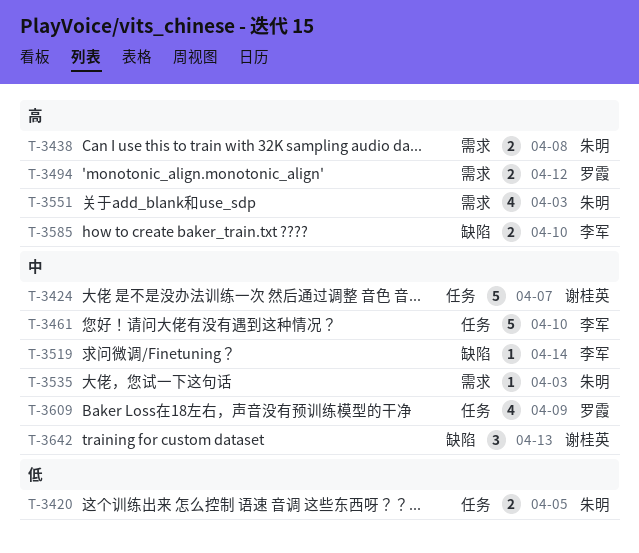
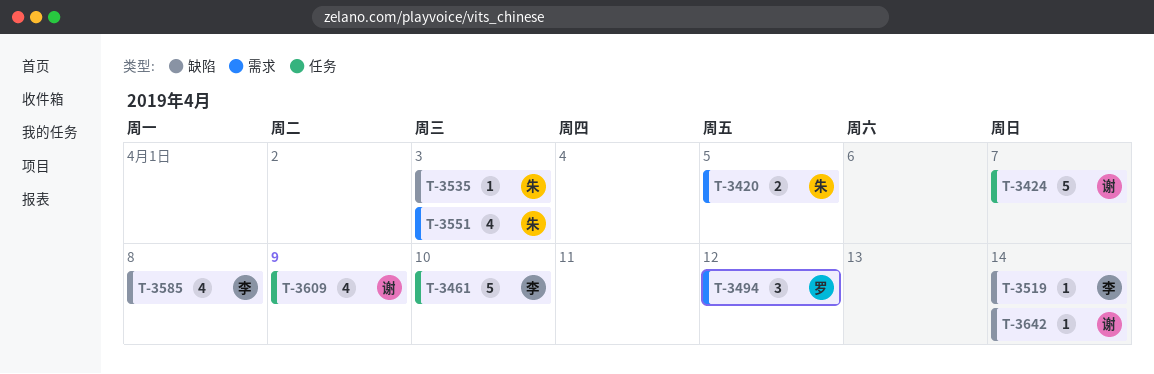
T-3420, label: 任务 -> 需求
T-3438: present -> none
T-3494, estimate: 2 -> 3
T-3535, label: 需求 -> 缺陷
T-3585, estimate: 2 -> 4
T-3585, due: Apr 10 -> Apr 8
T-3609, owner: 罗霞 -> 谢桂英
T-3642, estimate: 3 -> 1
T-3642, due: Apr 13 -> Apr 14

